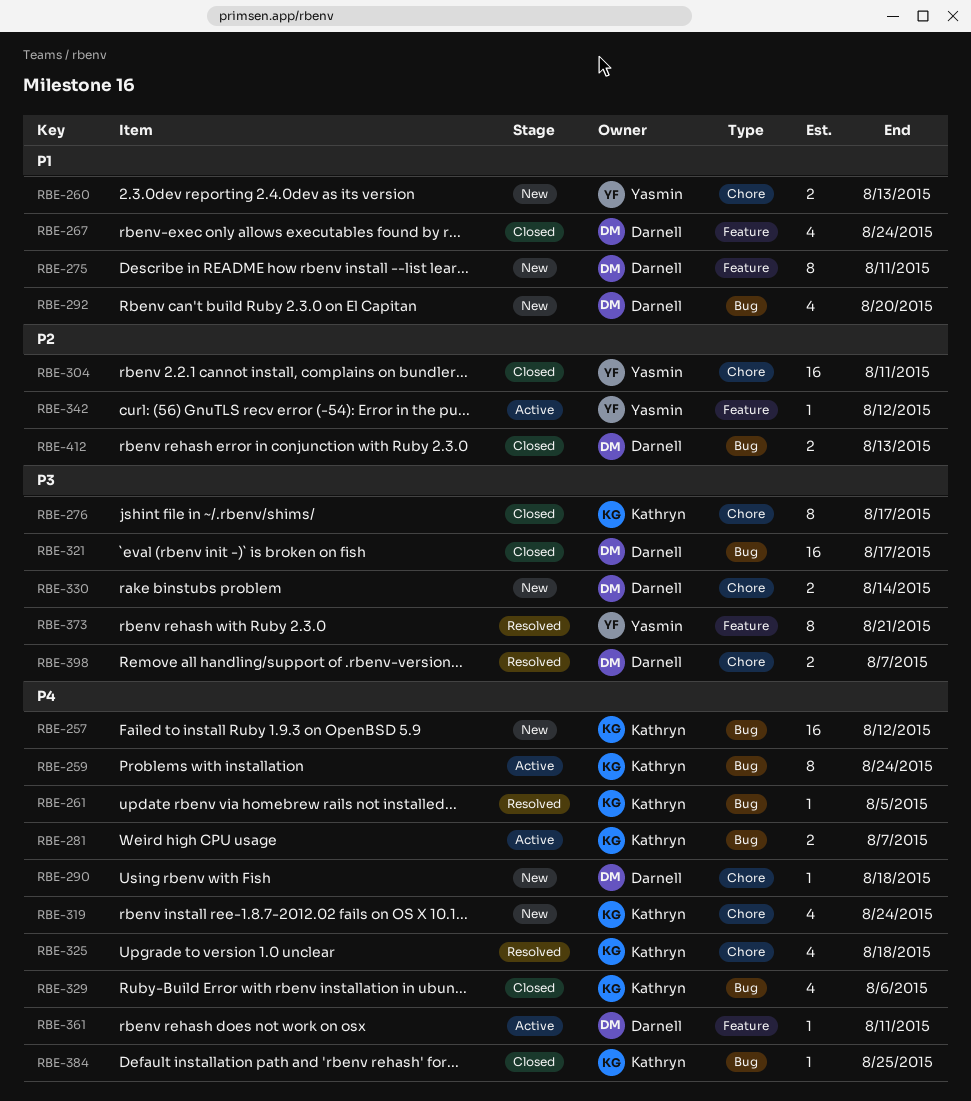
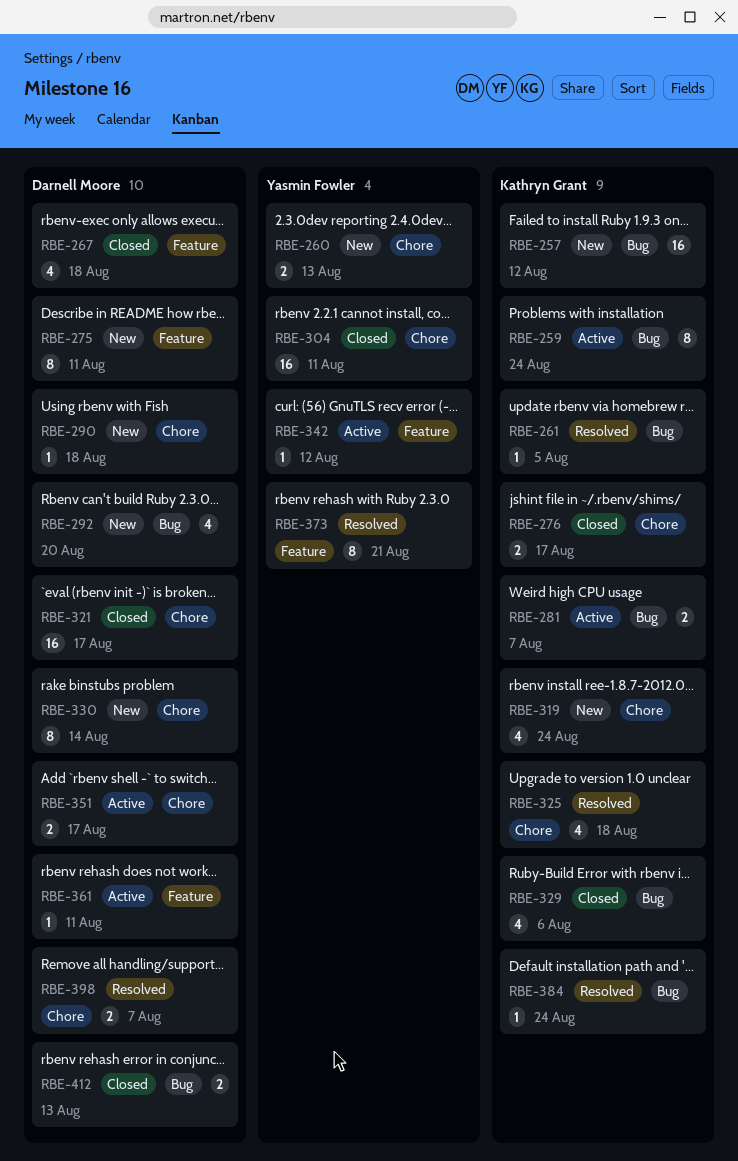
RBE-267, due: Aug 24 -> Aug 18
RBE-276, estimate: 8 -> 2
RBE-321, label: Bug -> Chore
RBE-330, estimate: 2 -> 8
RBE-351: none -> present
RBE-384, status: Closed -> Resolved
RBE-384, due: Aug 25 -> Aug 24

